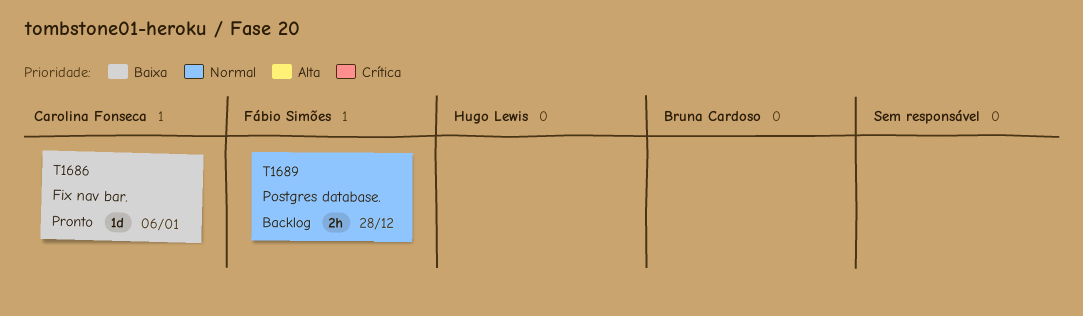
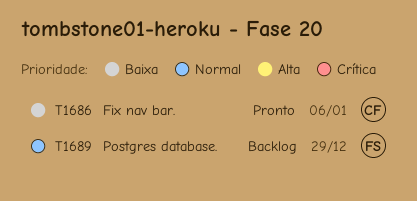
T1689, due: Dec 28 -> Dec 29

